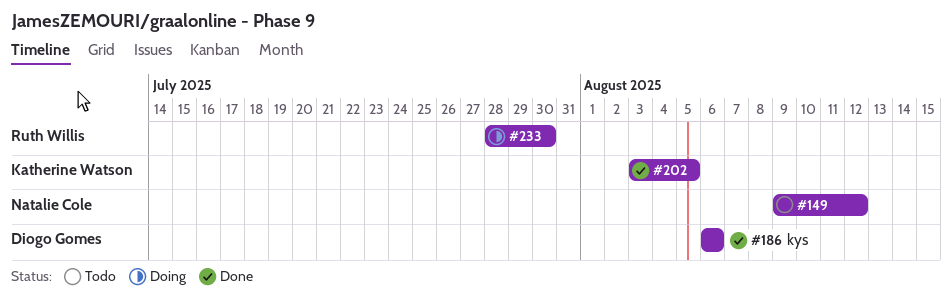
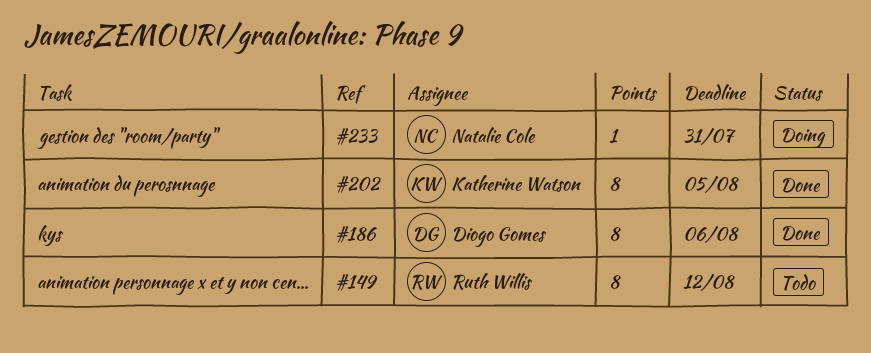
#149, owner: Natalie Cole -> Ruth Willis
#233, owner: Ruth Willis -> Natalie Cole
#233, due: Jul 30 -> Jul 31

